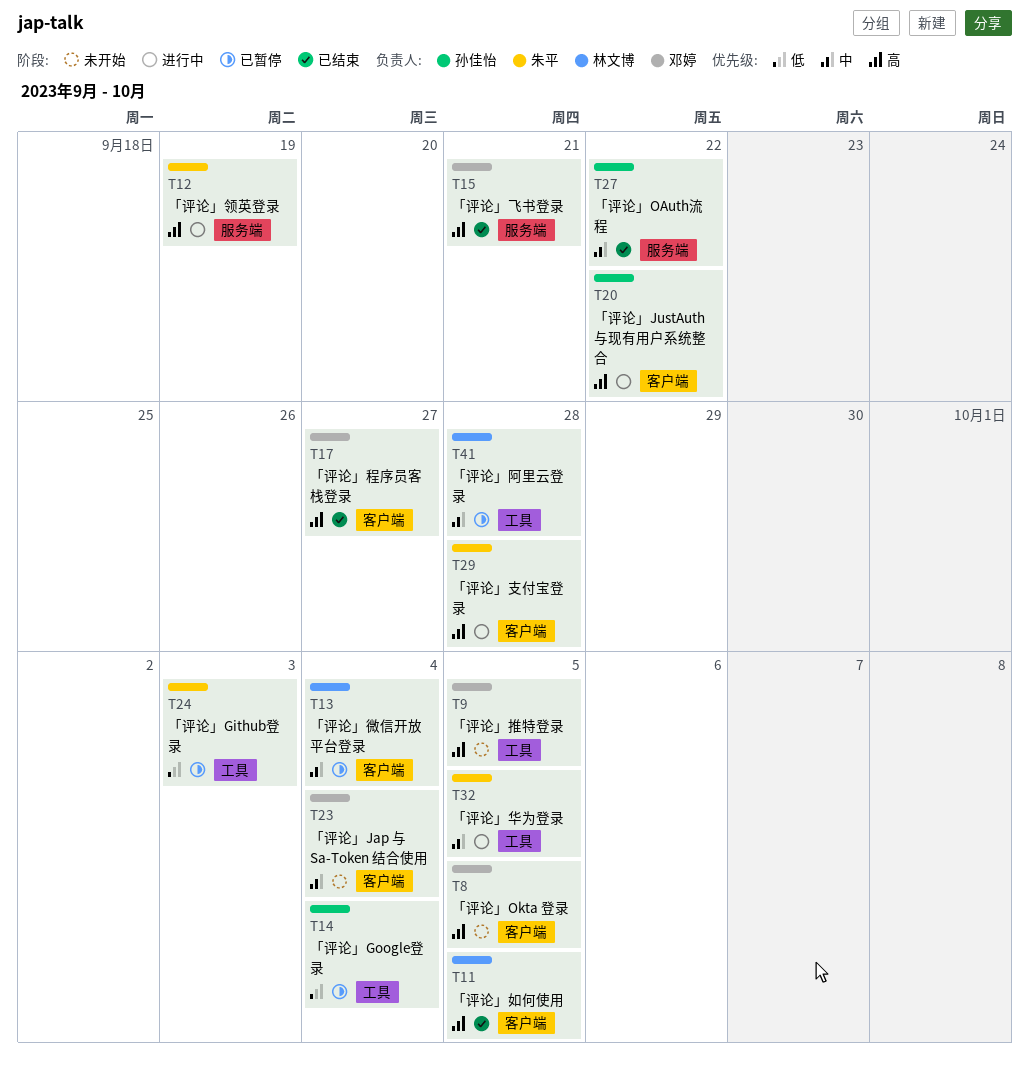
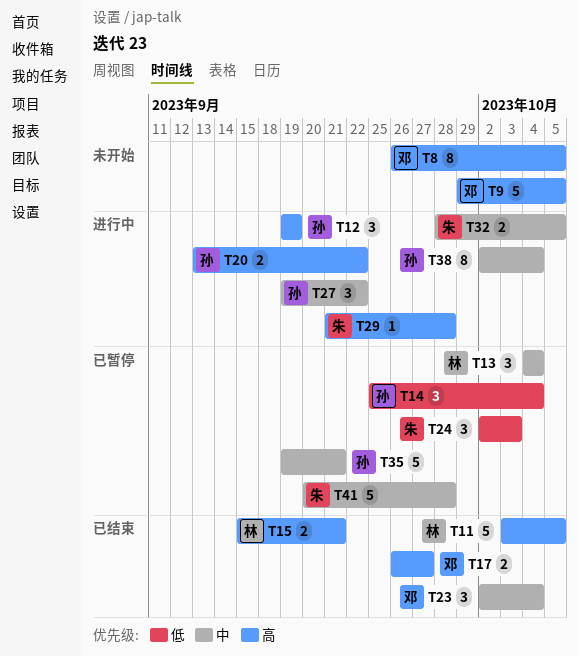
T12, owner: 朱平 -> 孙佳怡
T15, owner: 邓婷 -> 林文博
T23, status: 未开始 -> 已结束
T27, status: 已结束 -> 进行中
T35: none -> present
T38: none -> present
T41, owner: 林文博 -> 朱平

